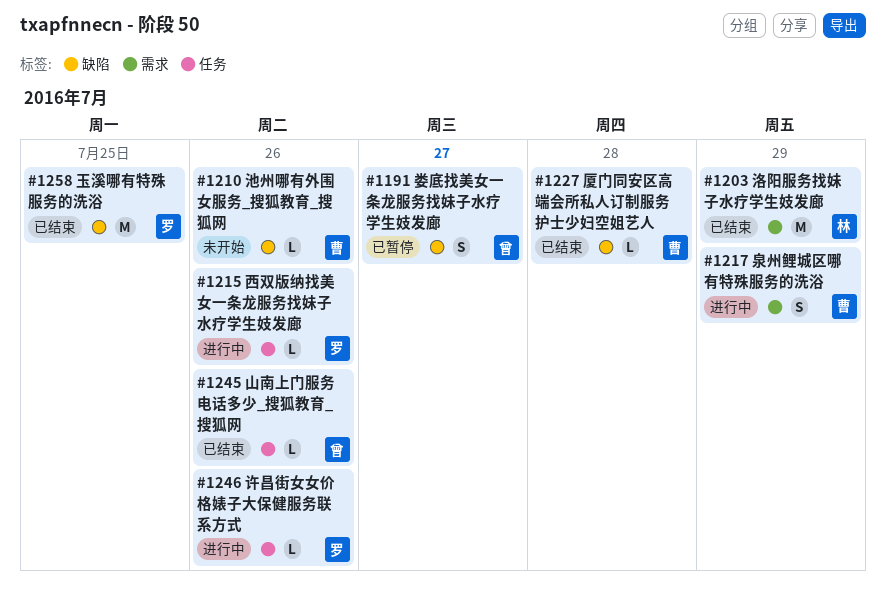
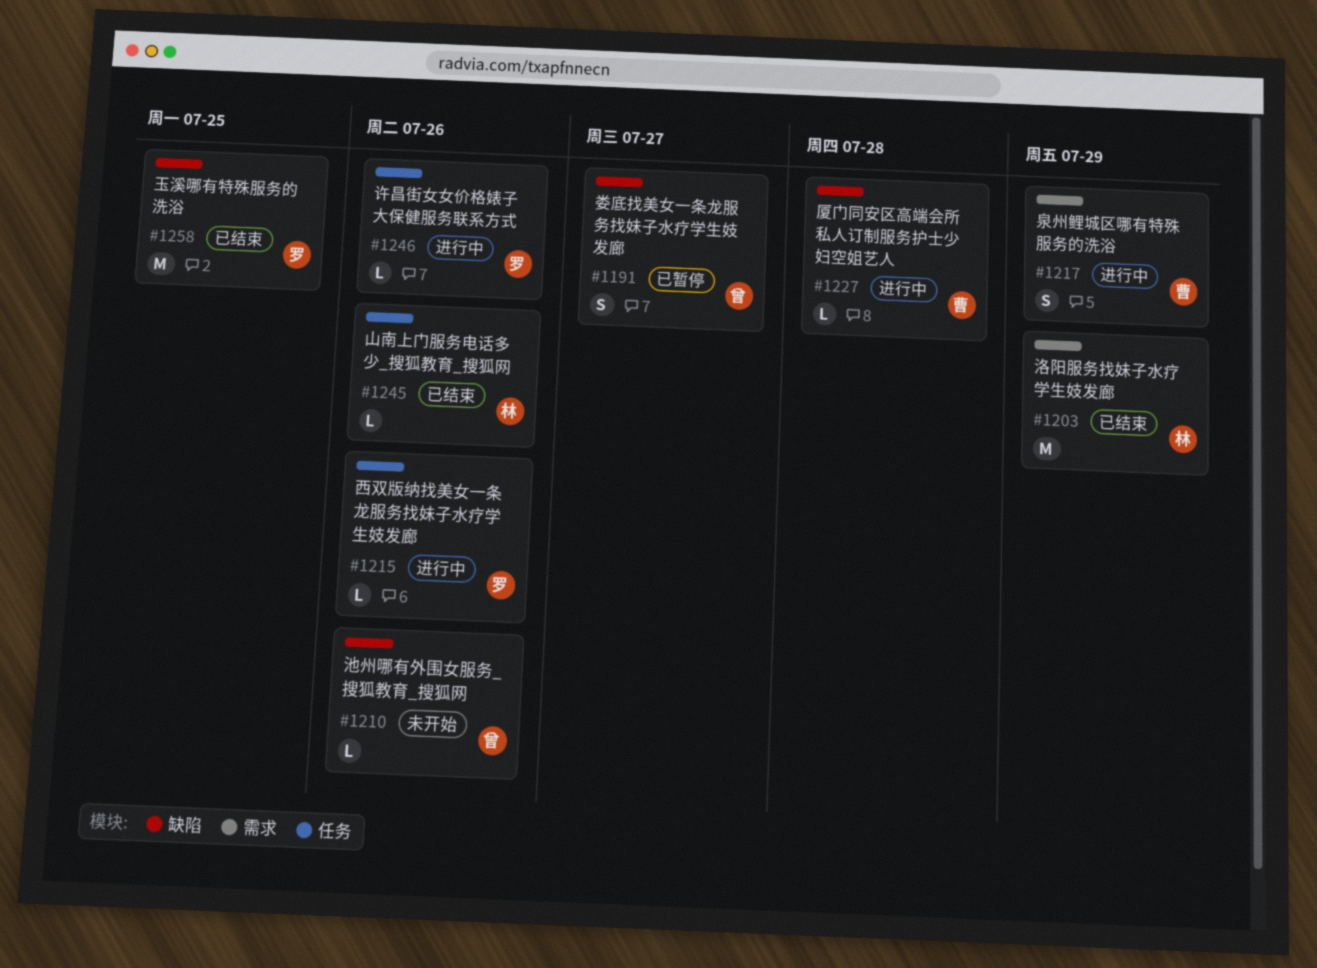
#1210, owner: 曹 -> 曾
#1227, status: 已结束 -> 进行中
#1245, owner: 曾 -> 林

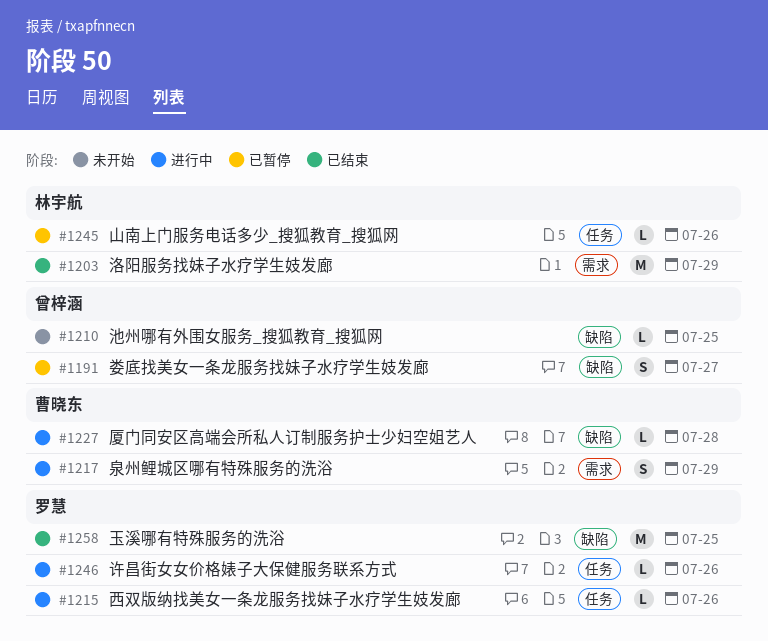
#1210, due: Jul 26 -> Jul 25
#1245, status: 已结束 -> 已暂停

